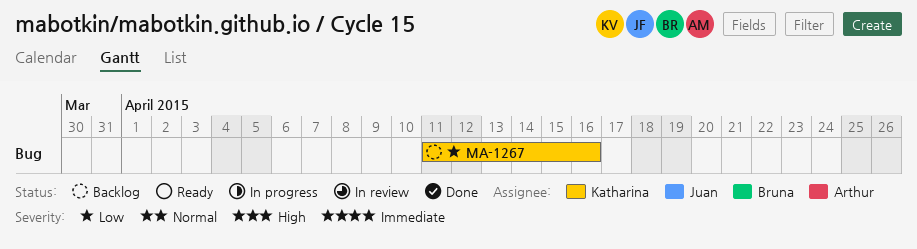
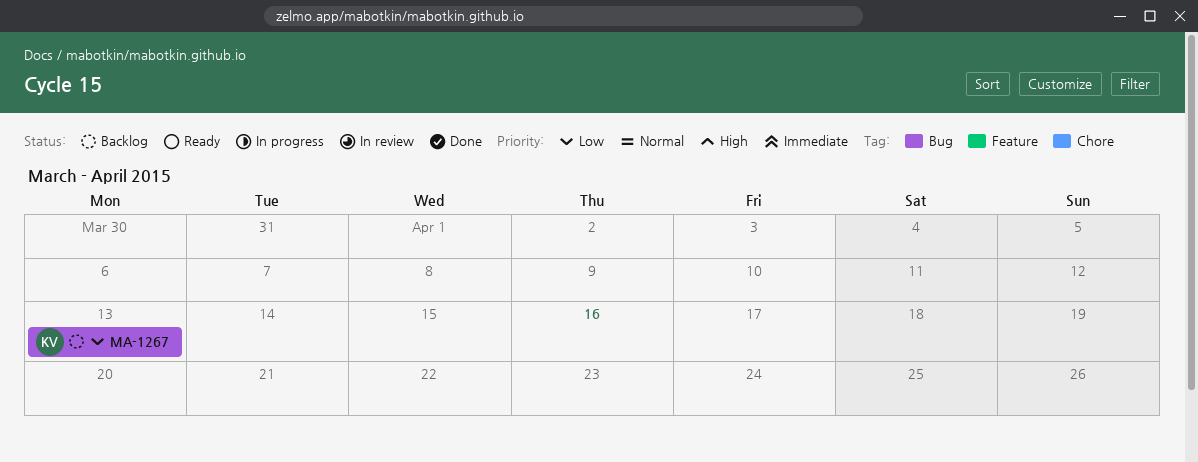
MA-1267, start: Apr 11 -> Apr 13
MA-1267, due: Apr 16 -> Apr 13

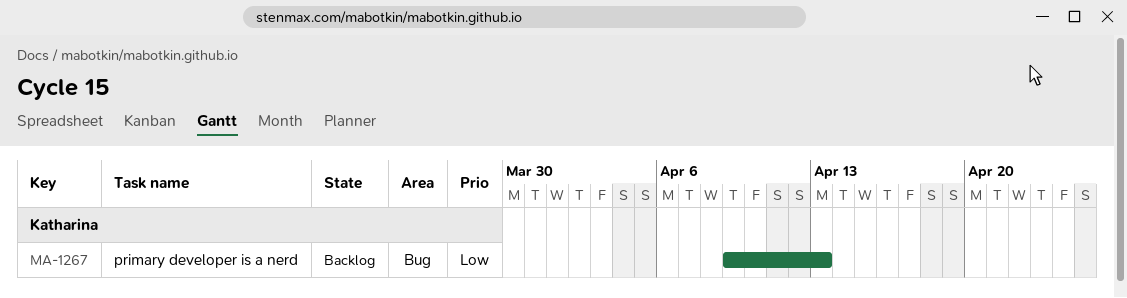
MA-1267, start: Apr 13 -> Apr 9

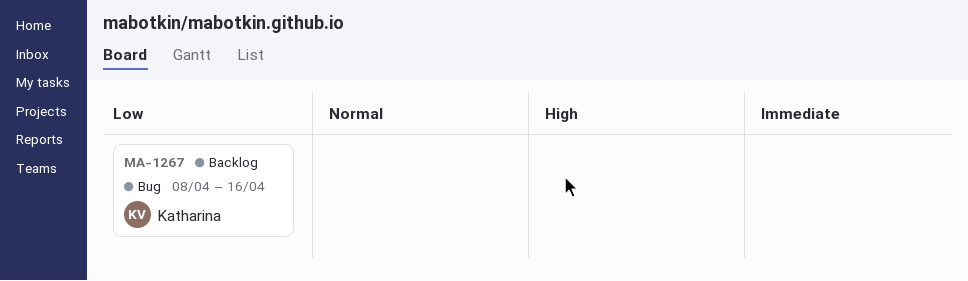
MA-1267, start: Apr 9 -> Apr 8
MA-1267, due: Apr 13 -> Apr 16

